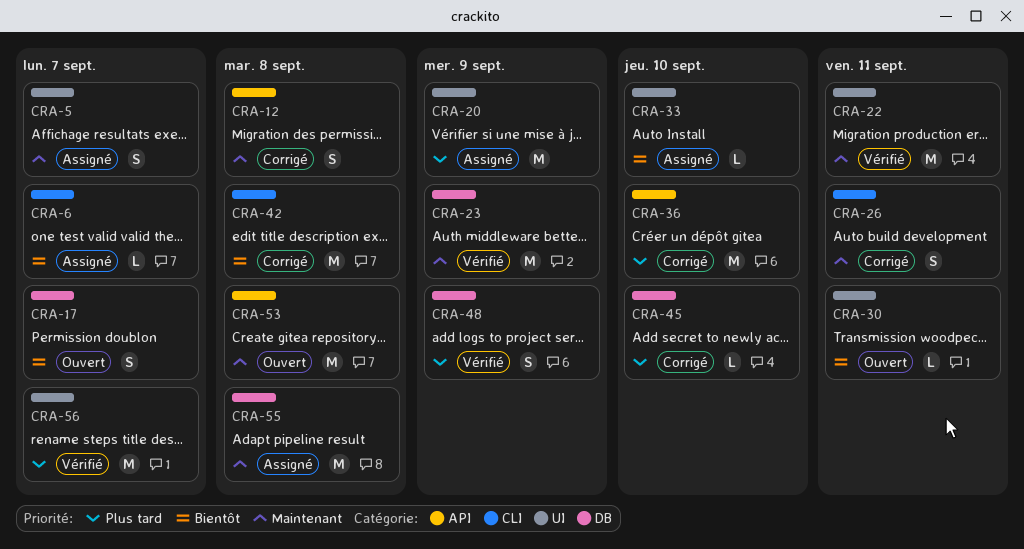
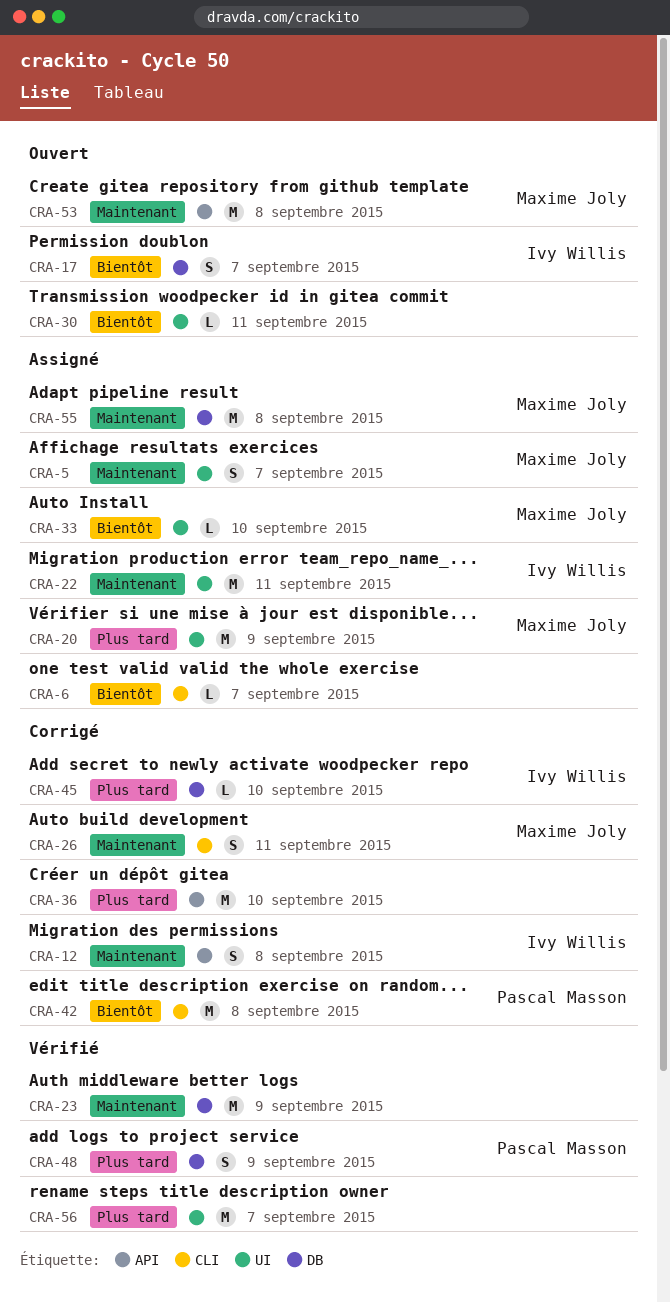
CRA-22, status: Vérifié -> Assigné

